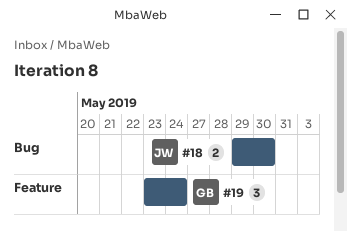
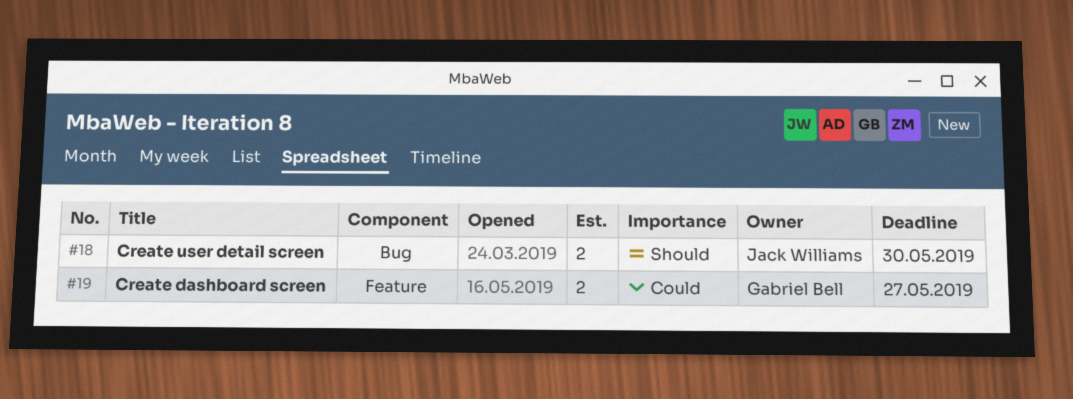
#19, estimate: 3 -> 2
#19, due: May 24 -> May 27

